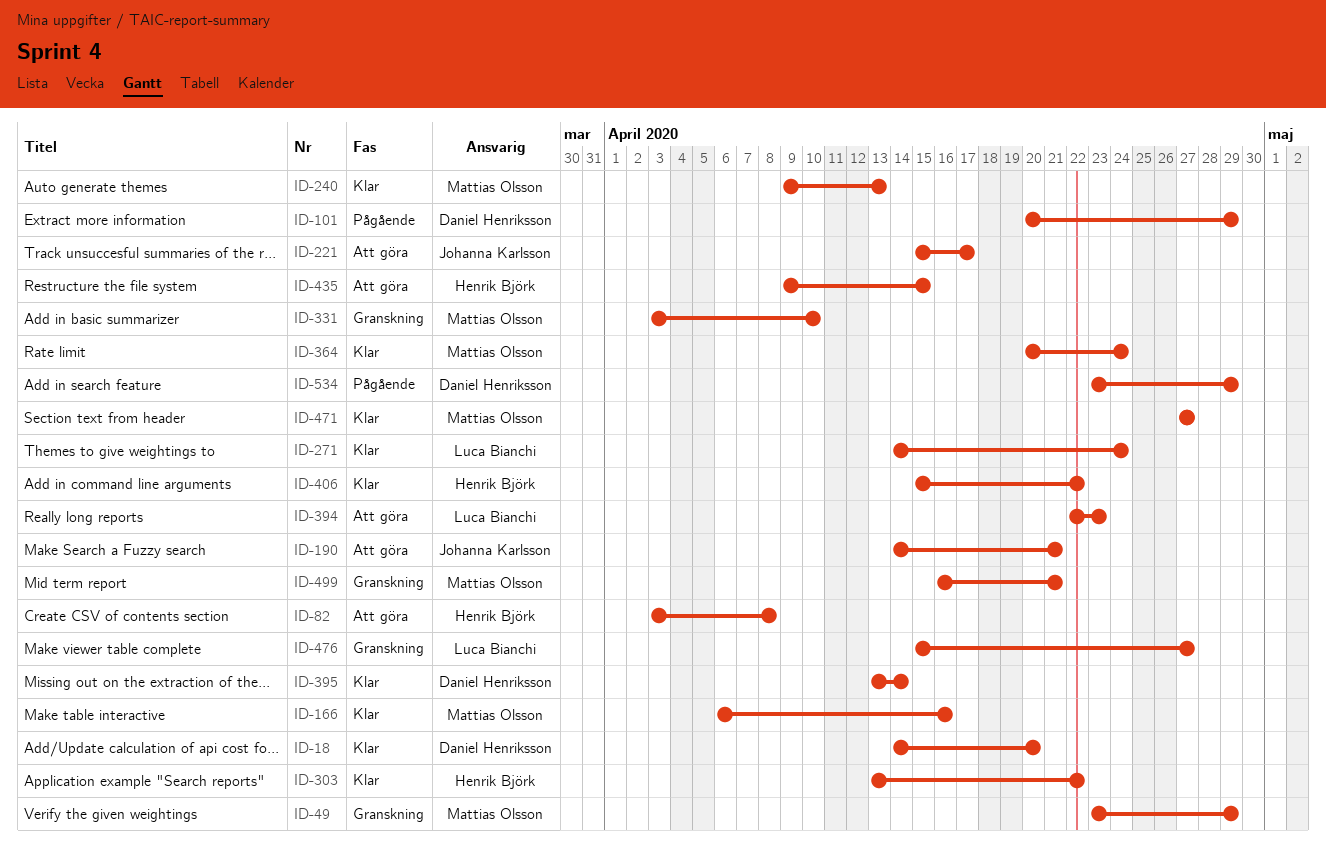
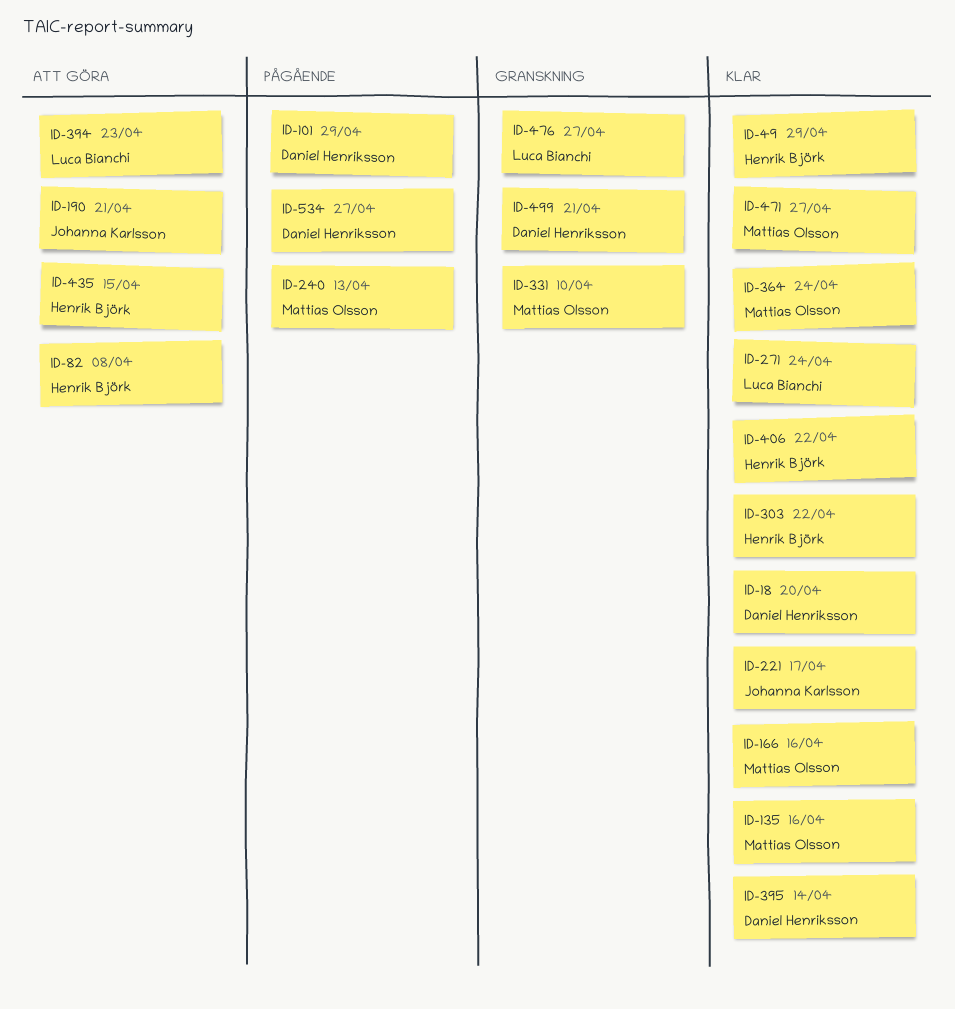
ID-49, status: Granskning -> Klar
ID-49, owner: Mattias Olsson -> Henrik Björk
ID-135: none -> present
ID-221, status: Att göra -> Klar
ID-240, status: Klar -> Pågående
ID-499, owner: Mattias Olsson -> Daniel Henriksson
ID-534, due: Apr 29 -> Apr 27

